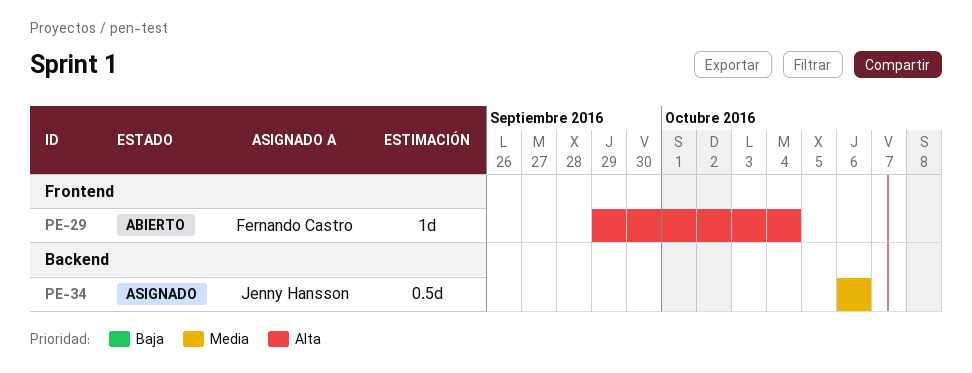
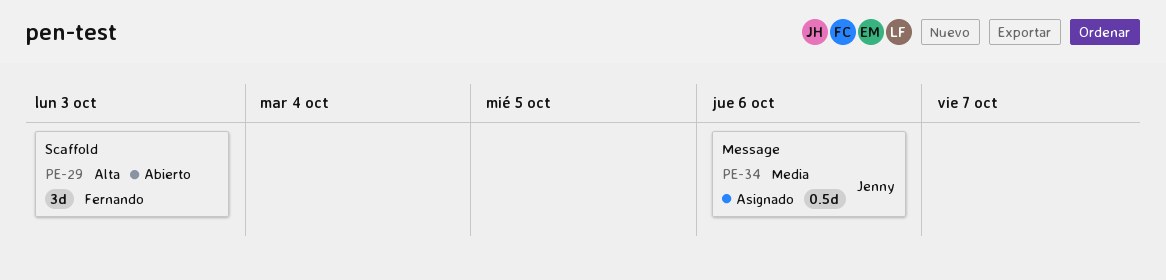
PE-29, estimate: 1d -> 3d
PE-29, due: Oct 4 -> Oct 3

